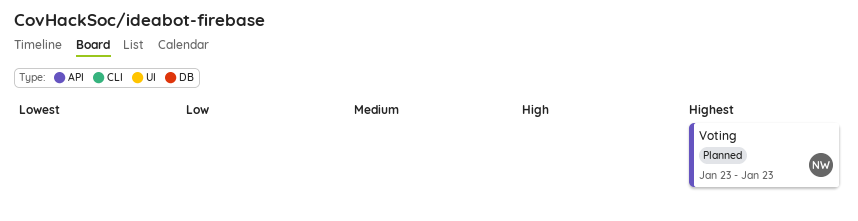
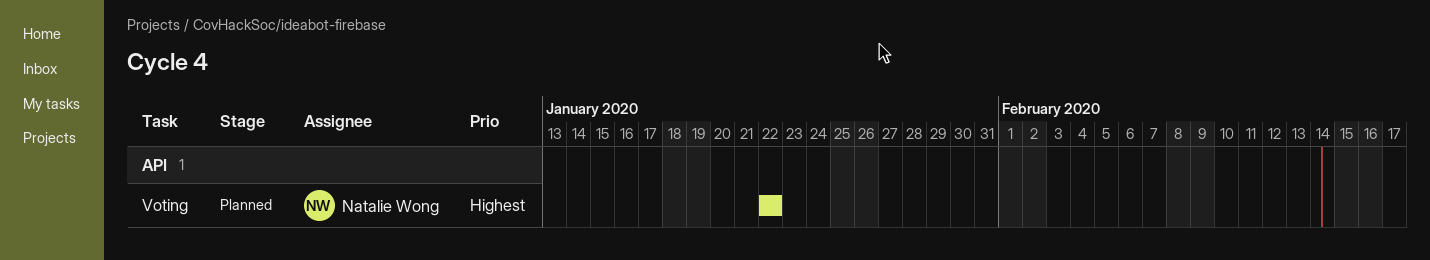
Voting, start: Jan 23 -> Jan 22
Voting, due: Jan 23 -> Jan 22

